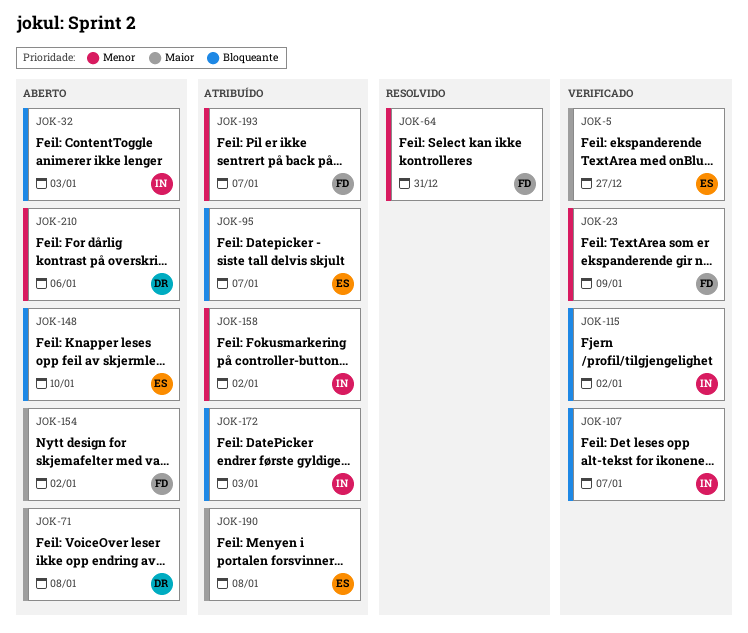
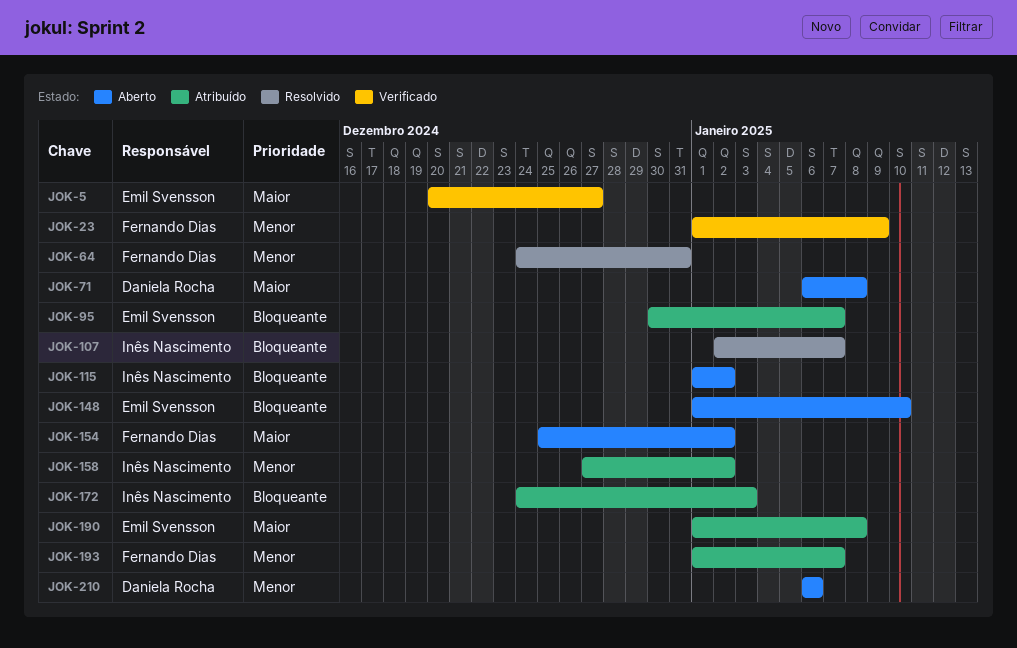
JOK-32: present -> none
JOK-107, status: Verificado -> Resolvido
JOK-115, status: Verificado -> Aberto

